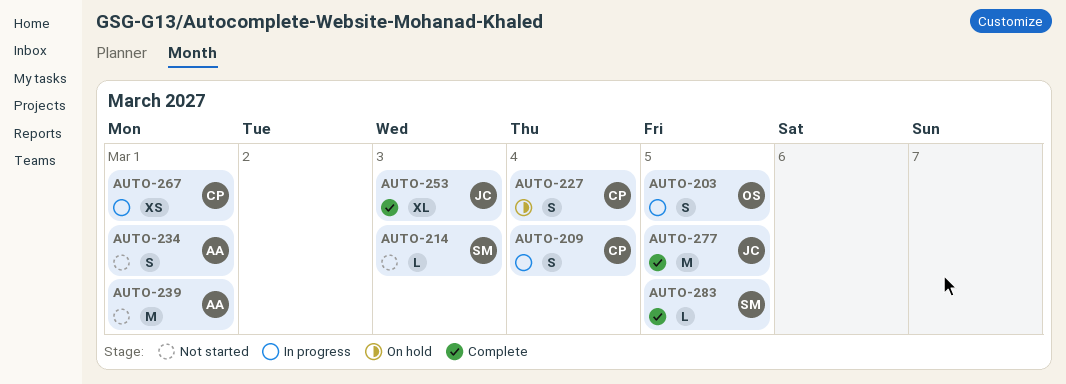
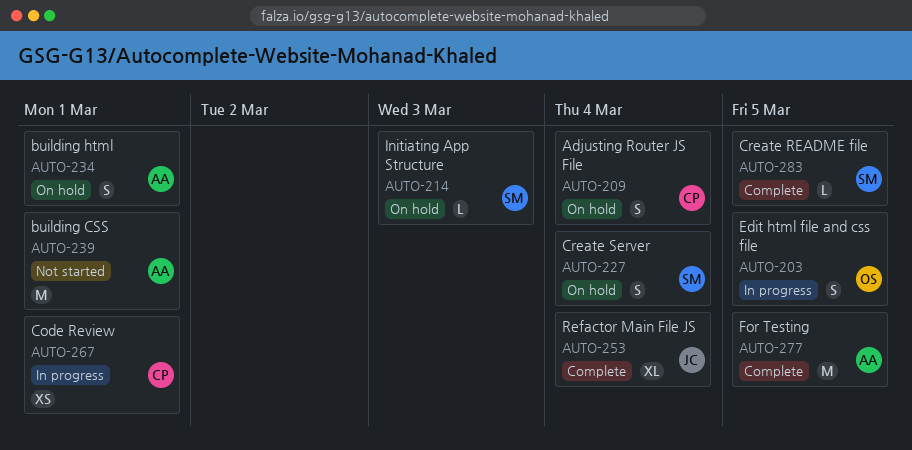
AUTO-209, status: In progress -> On hold
AUTO-214, status: Not started -> On hold
AUTO-227, owner: CP -> SM
AUTO-234, status: Not started -> On hold
AUTO-253, due: Mar 3 -> Mar 4
AUTO-277, owner: JC -> AA

